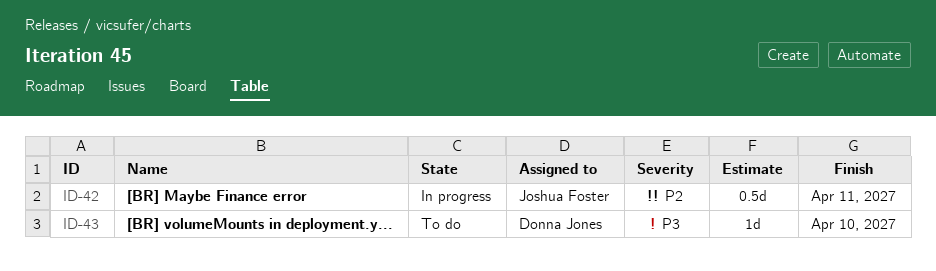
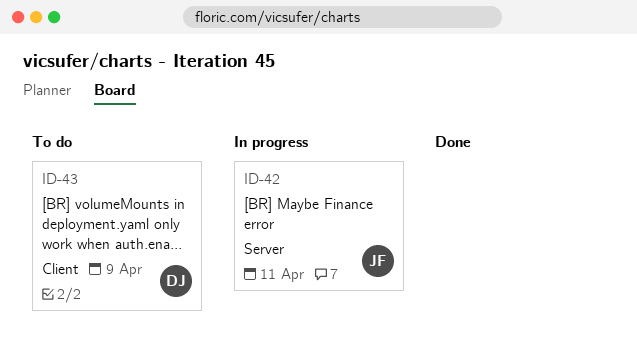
ID-43, due: Apr 10 -> Apr 9

